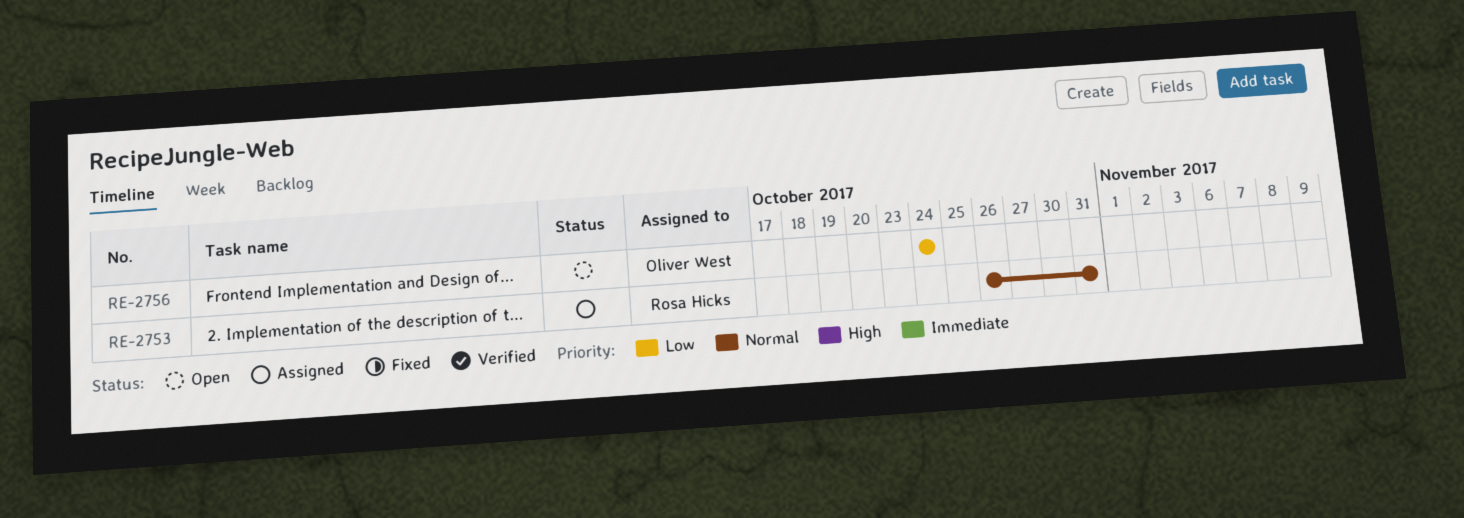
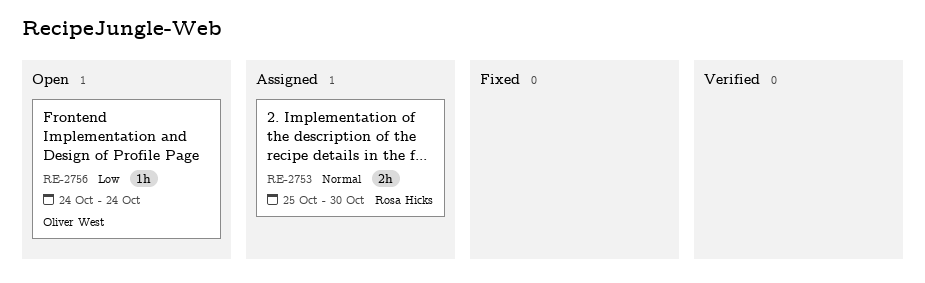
RE-2753, start: Oct 26 -> Oct 25
RE-2753, due: Oct 31 -> Oct 30

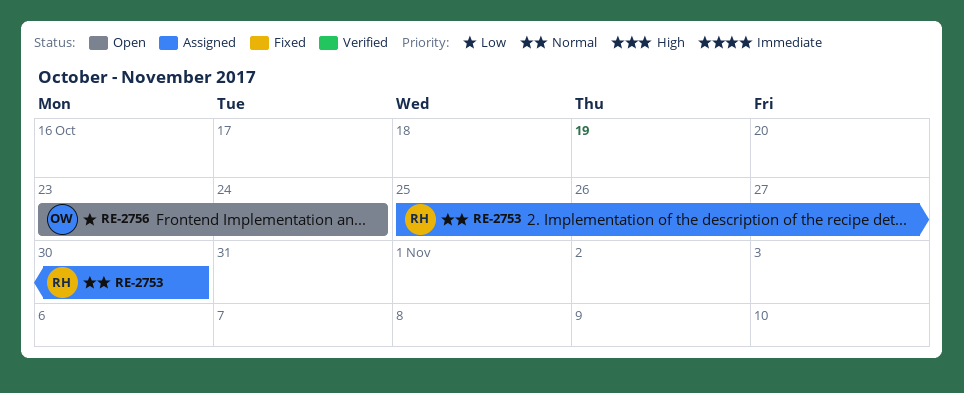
RE-2756, start: Oct 24 -> Oct 23

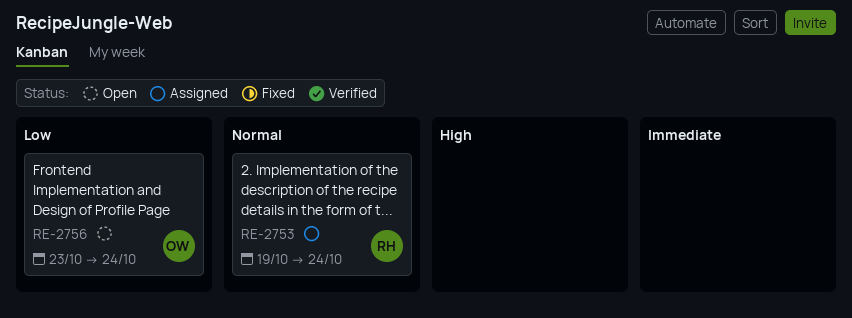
RE-2753, start: Oct 25 -> Oct 19
RE-2753, due: Oct 30 -> Oct 24

